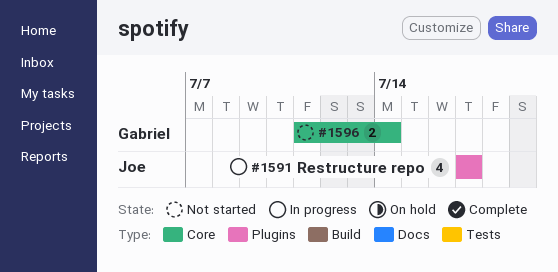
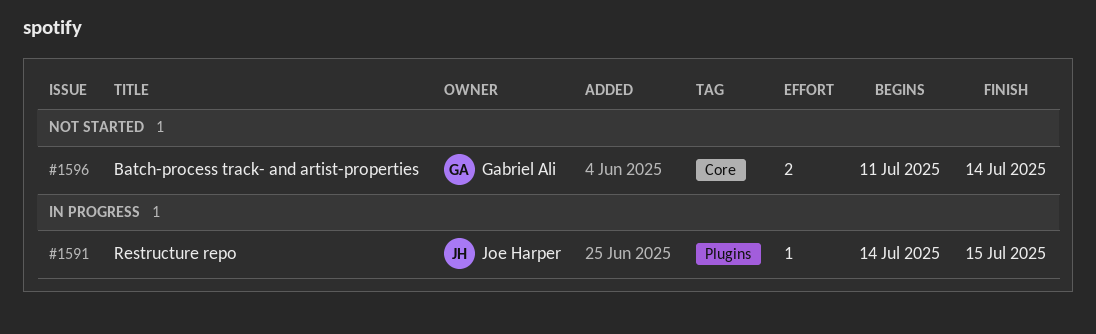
#1591, estimate: 4 -> 1
#1591, start: Jul 17 -> Jul 14
#1591, due: Jul 17 -> Jul 15

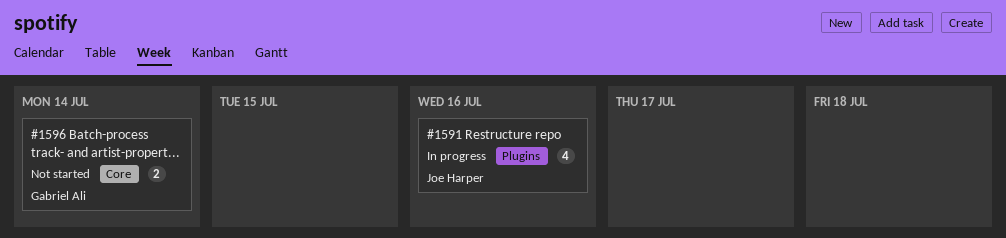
#1591, estimate: 1 -> 4
#1591, due: Jul 15 -> Jul 16

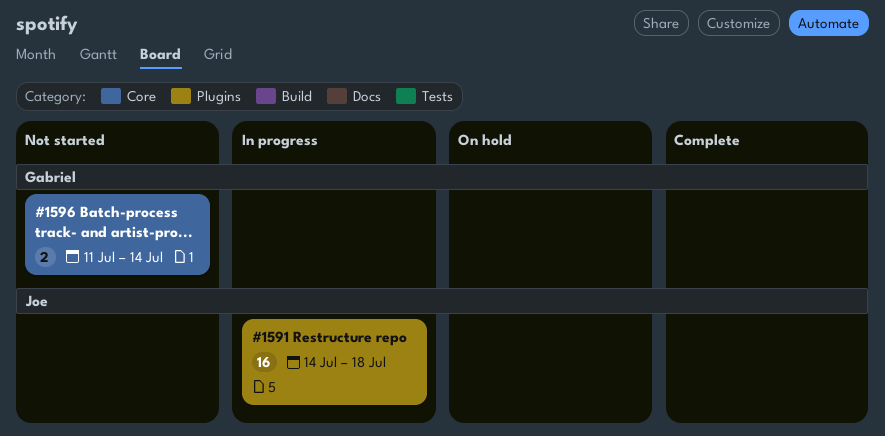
#1591, estimate: 4 -> 16
#1591, due: Jul 16 -> Jul 18

